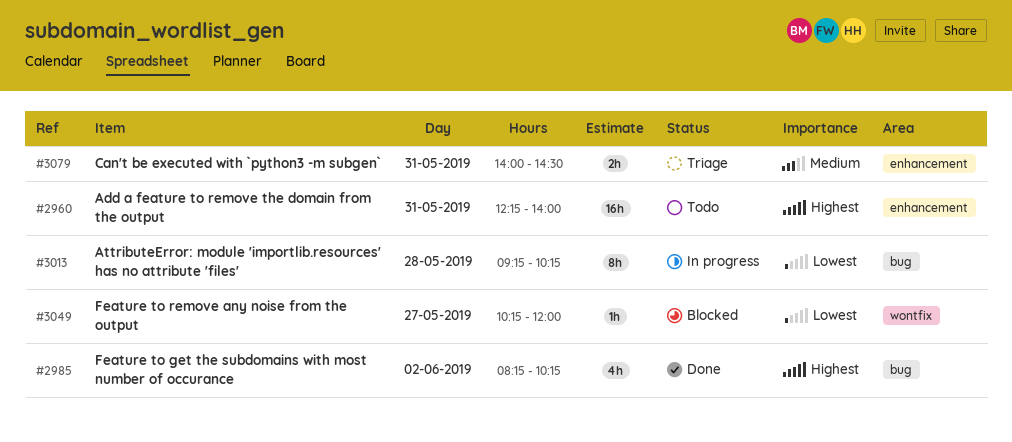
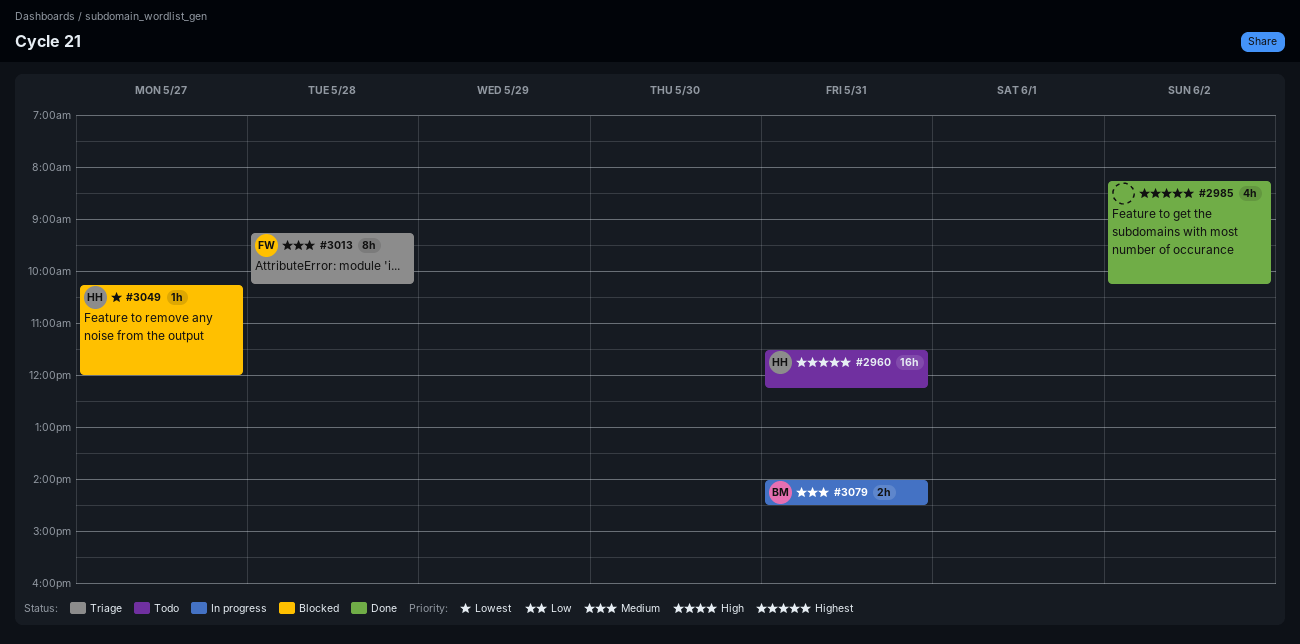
#2960, begins: 12:15 -> 11:30
#2960, ends: 14:00 -> 12:15
#3013, status: In progress -> Triage
#3013, priority: Lowest -> Medium
#3079, status: Triage -> In progress

